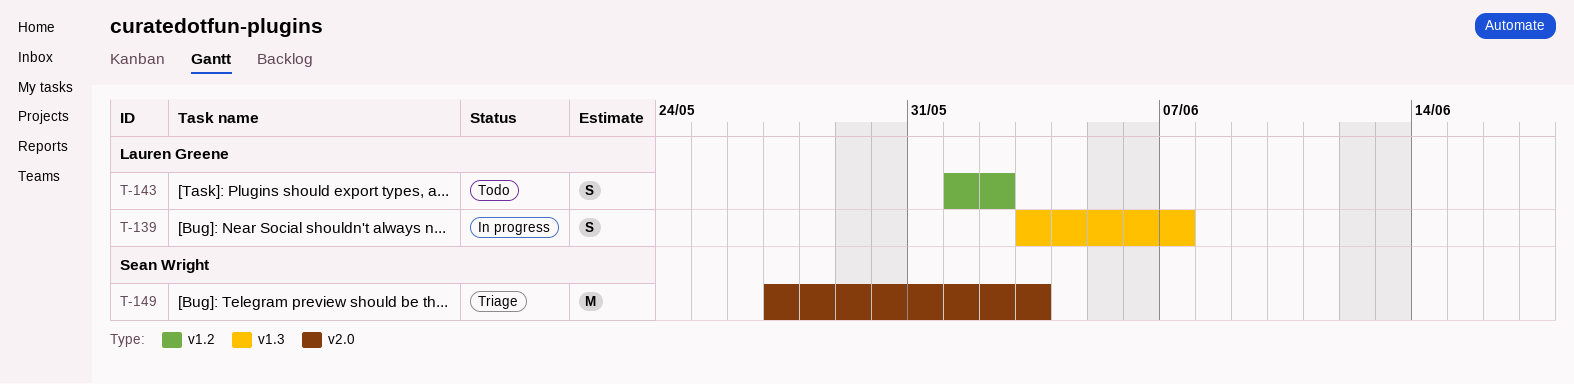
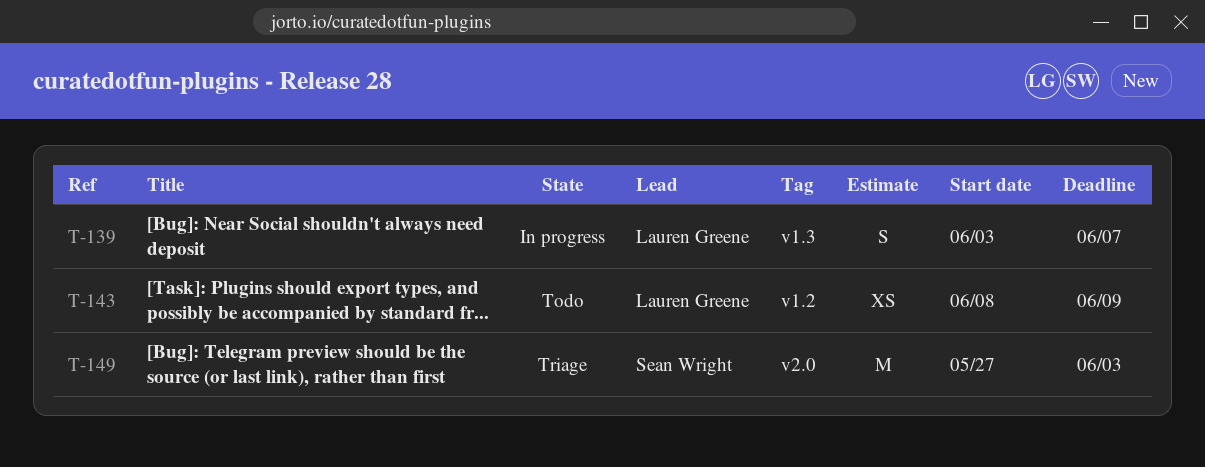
T-143, estimate: S -> XS
T-143, start: Jun 1 -> Jun 8
T-143, due: Jun 2 -> Jun 9

